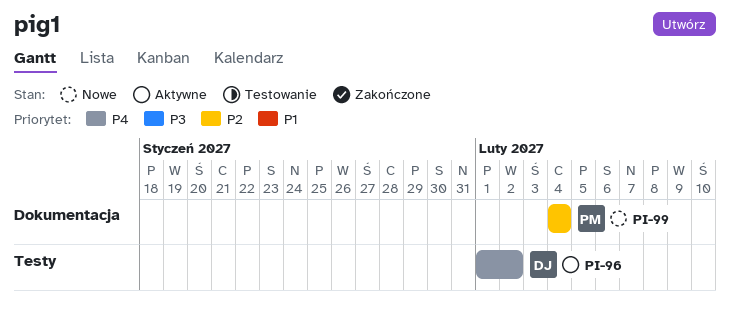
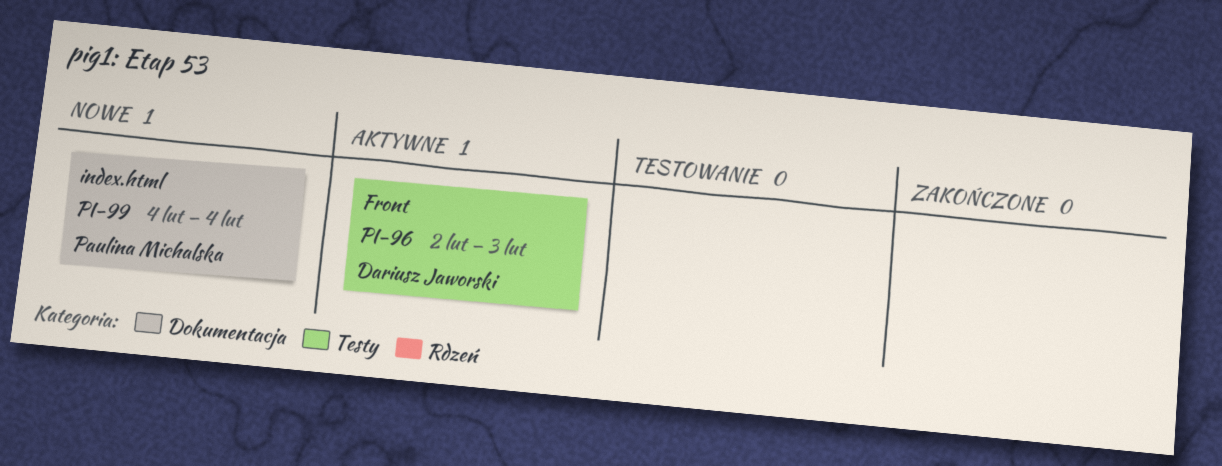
PI-96, start: Feb 1 -> Feb 2
PI-96, due: Feb 2 -> Feb 3

